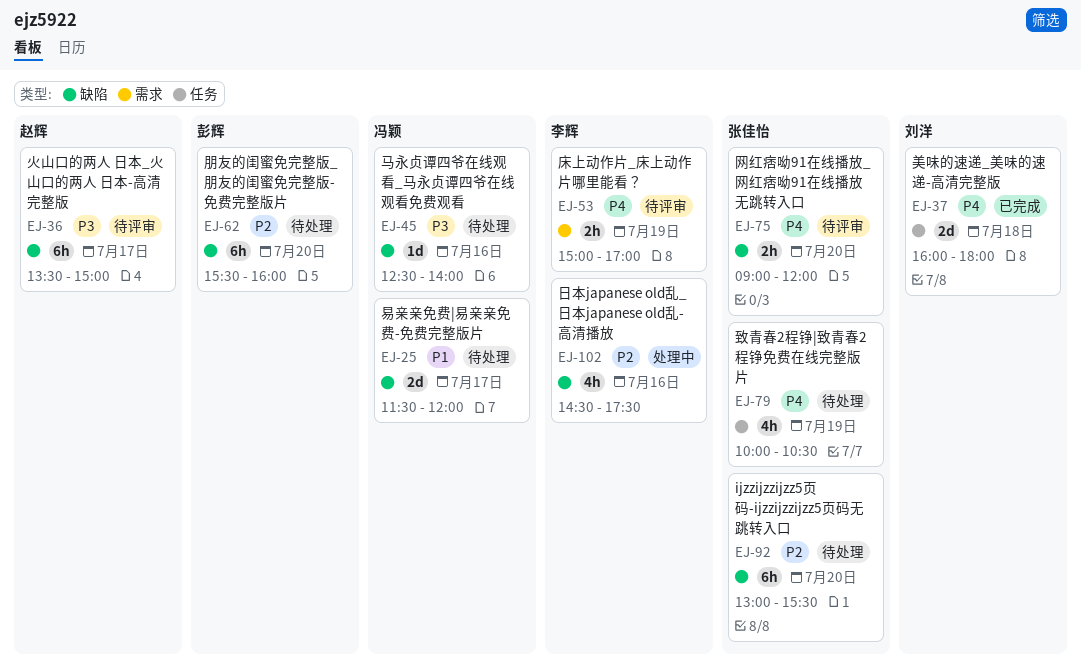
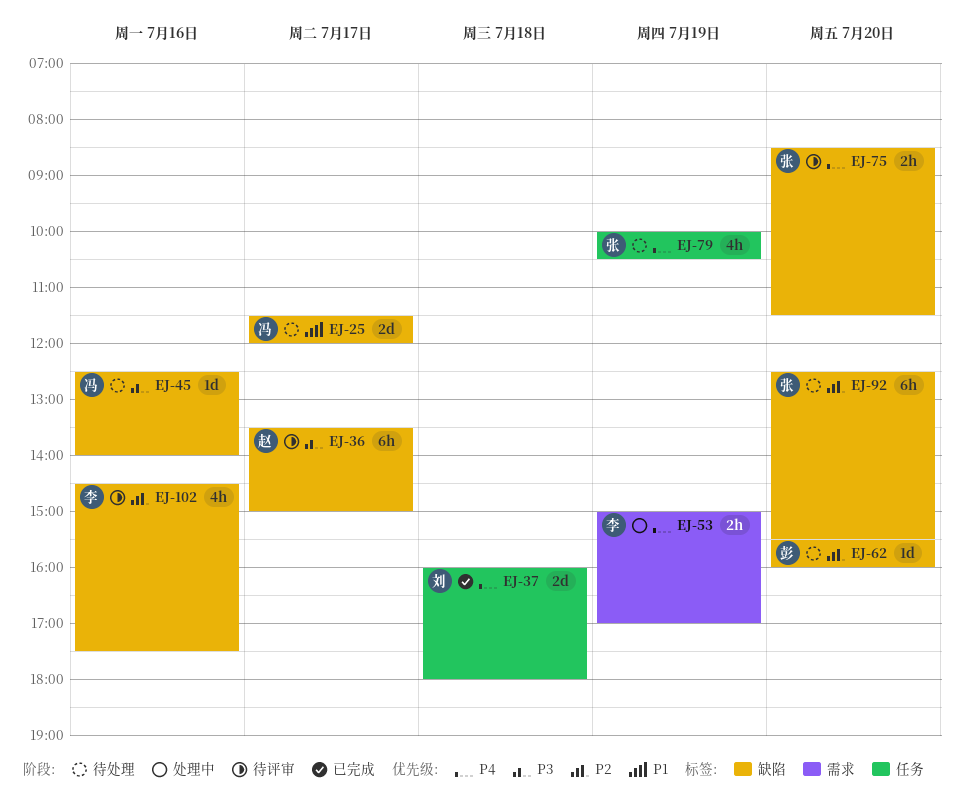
EJ-53, status: 待评审 -> 处理中
EJ-62, estimate: 6h -> 1d
EJ-75, begins: 09:00 -> 08:30
EJ-75, ends: 12:00 -> 11:30
EJ-92, begins: 13:00 -> 12:30
EJ-102, status: 处理中 -> 待评审

